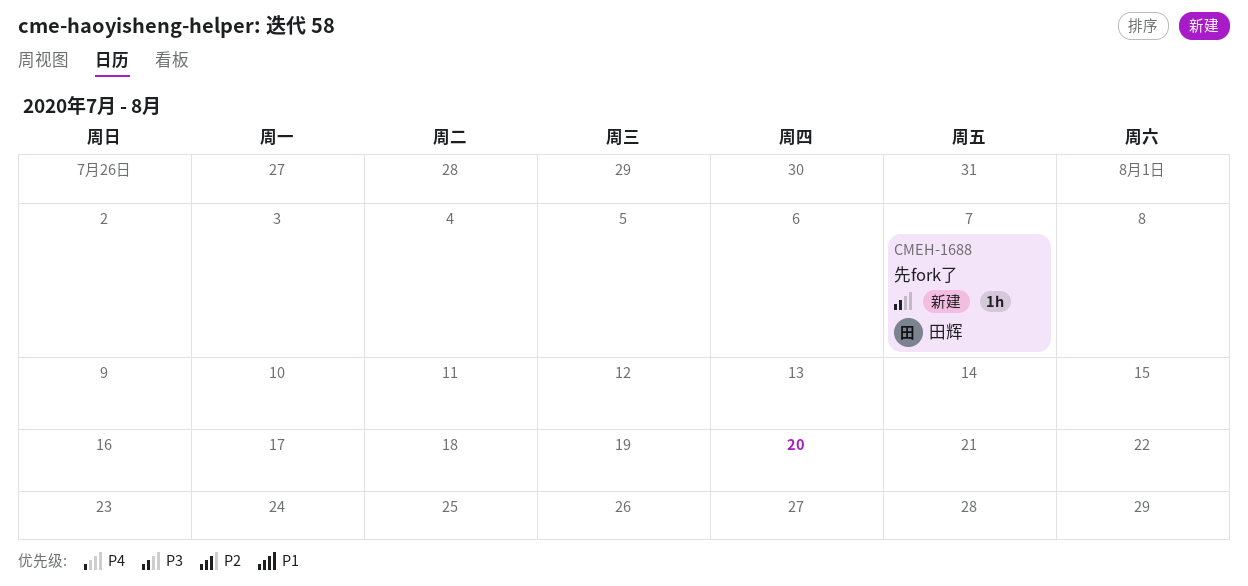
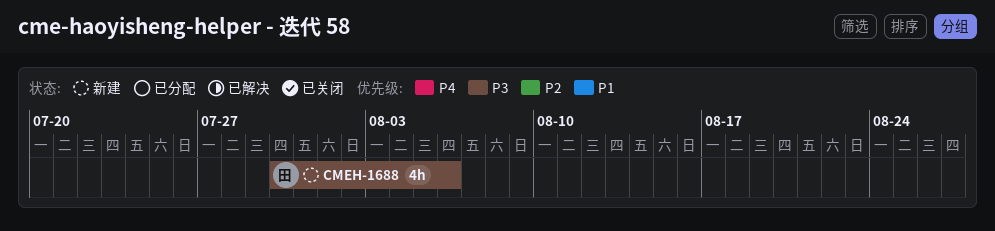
CMEH-1688, estimate: 1h -> 4h
CMEH-1688, due: Aug 7 -> Aug 6

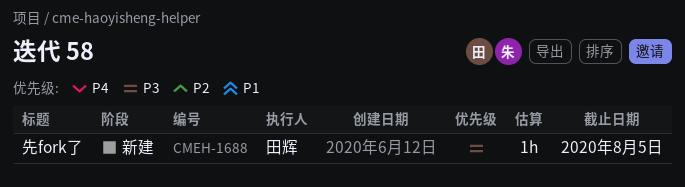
CMEH-1688, estimate: 4h -> 1h
CMEH-1688, due: Aug 6 -> Aug 5

